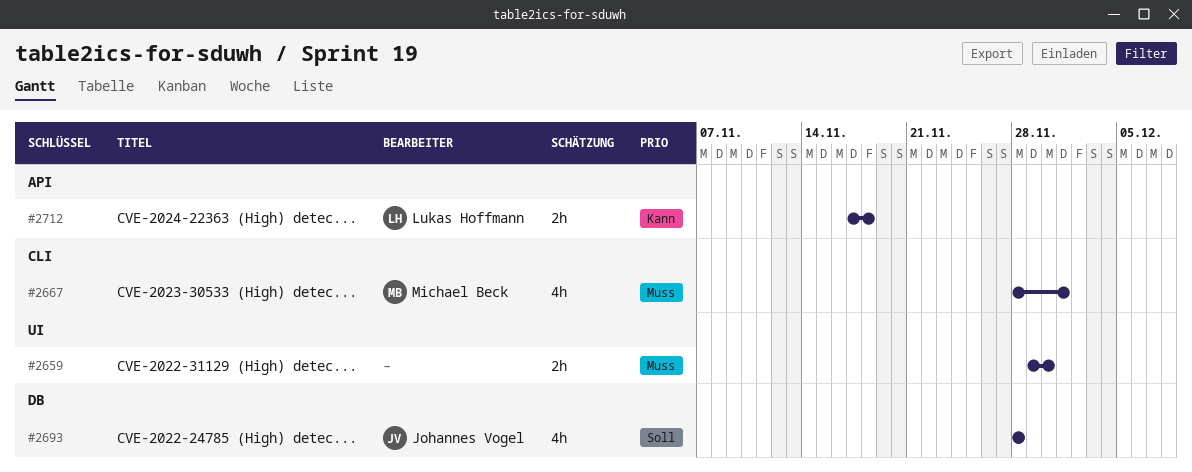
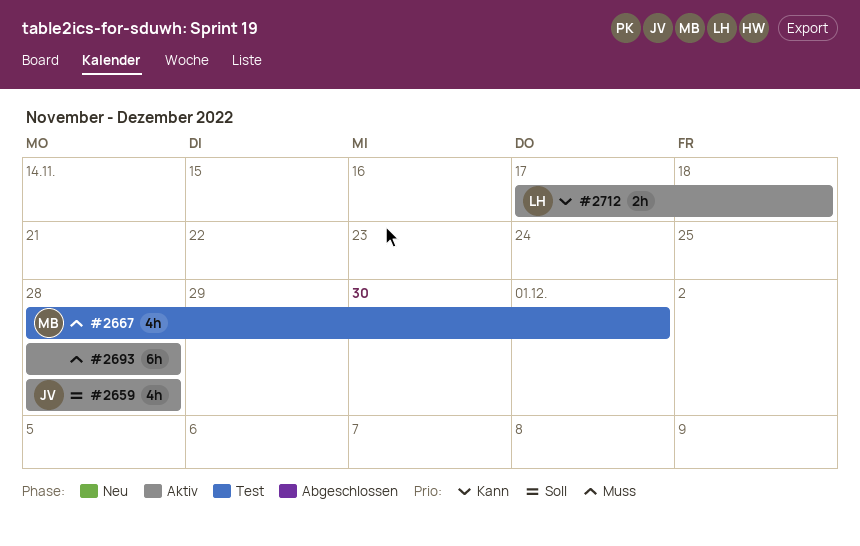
#2659, owner: none -> Johannes Vogel
#2659, priority: Muss -> Soll
#2659, estimate: 2h -> 4h
#2659, start: Nov 29 -> Nov 28
#2659, due: Nov 30 -> Nov 28
#2693, owner: Johannes Vogel -> none
#2693, priority: Soll -> Muss
#2693, estimate: 4h -> 6h

